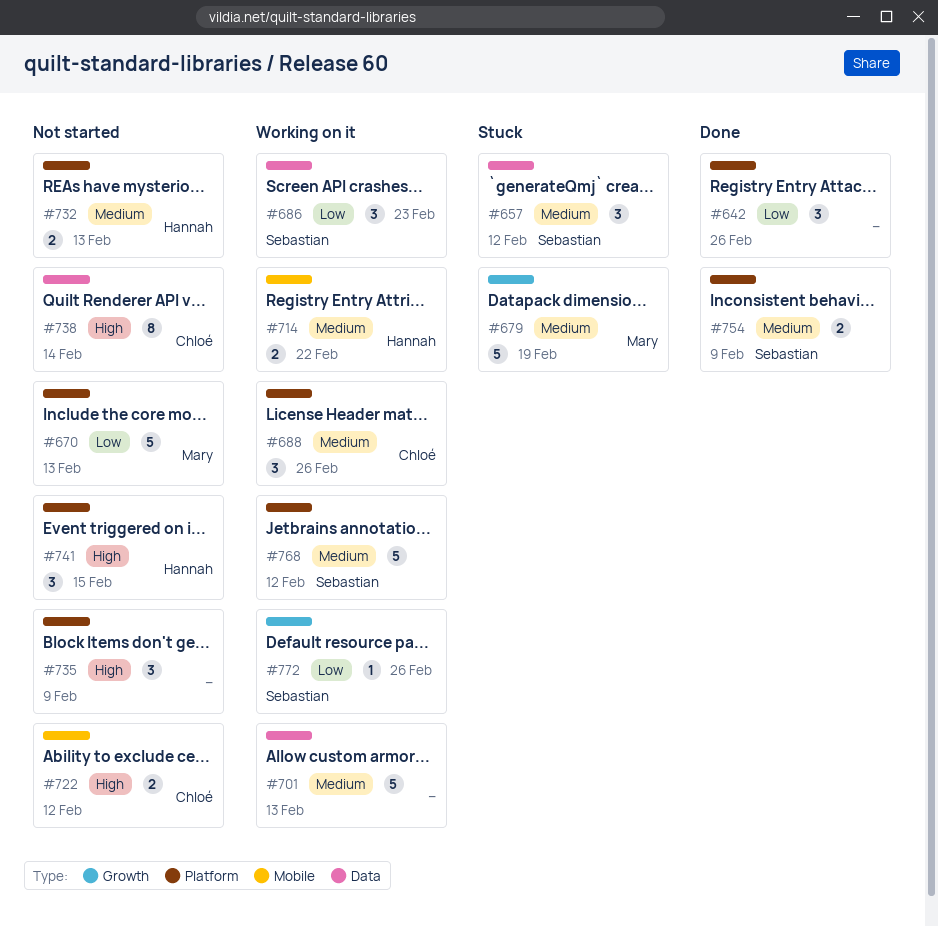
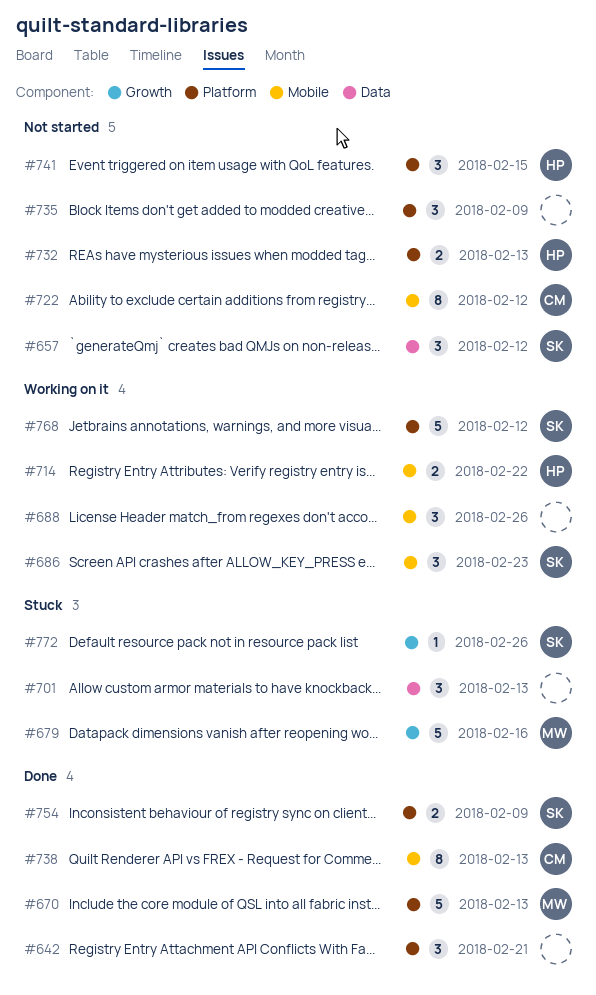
#642, due: Feb 26 -> Feb 21
#657, status: Stuck -> Not started
#670, status: Not started -> Done
#679, due: Feb 19 -> Feb 16
#686, label: Data -> Mobile
#688, owner: Chloé -> none
#688, label: Platform -> Mobile
#701, status: Working on it -> Stuck
#701, estimate: 5 -> 3
#722, estimate: 2 -> 8
#738, status: Not started -> Done
#738, label: Data -> Mobile
#738, due: Feb 14 -> Feb 13
#772, status: Working on it -> Stuck

